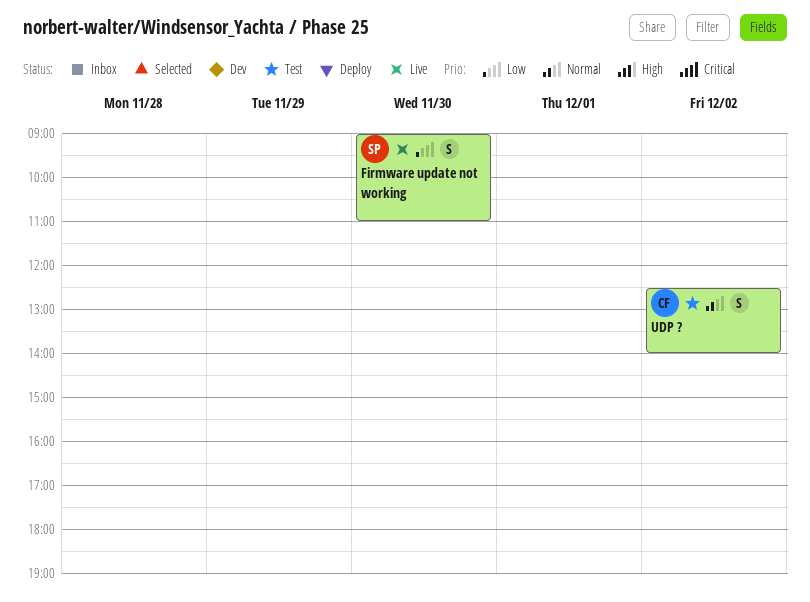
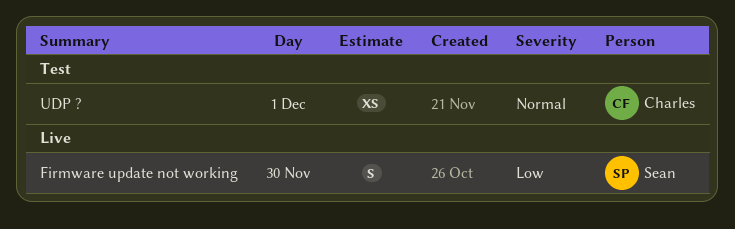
UDP ?, estimate: S -> XS
UDP ?, day: Dec 2 -> Dec 1

